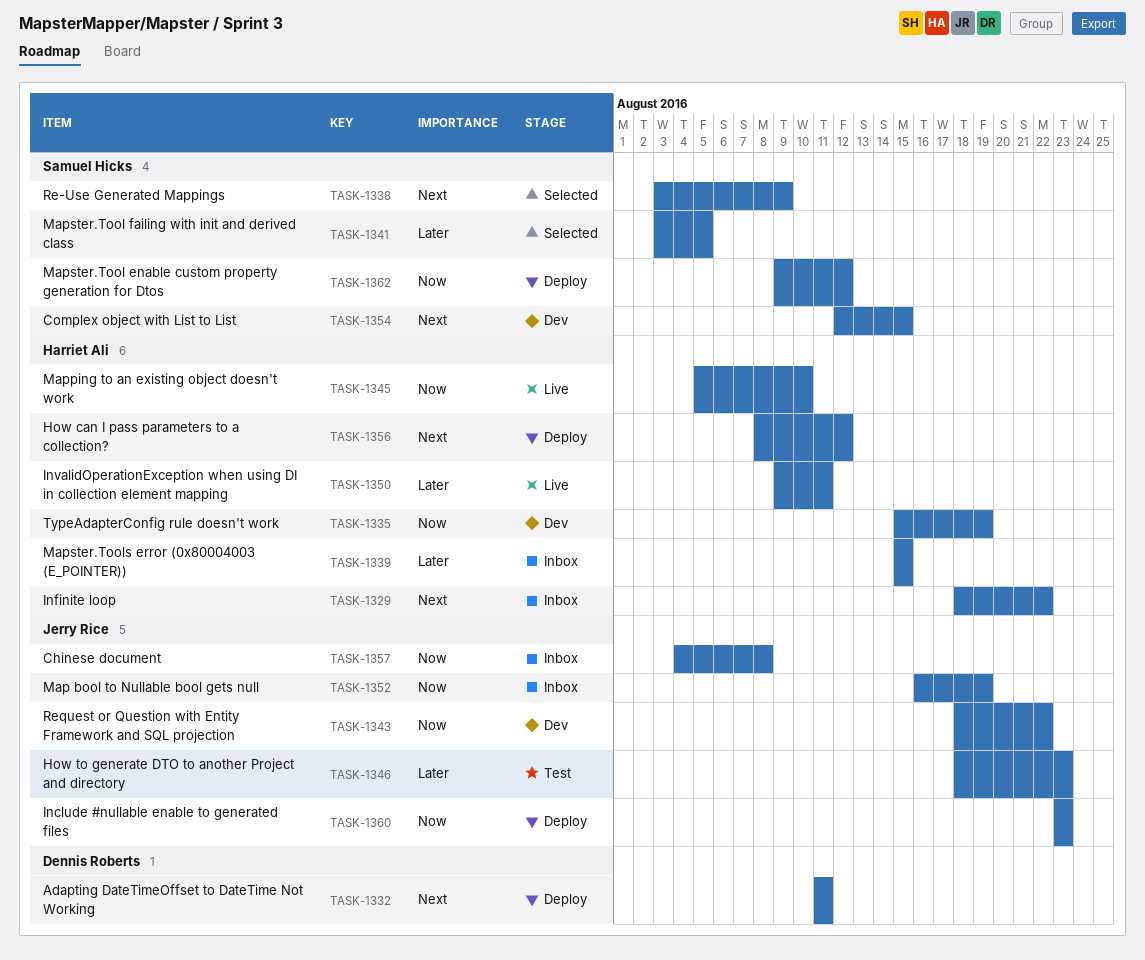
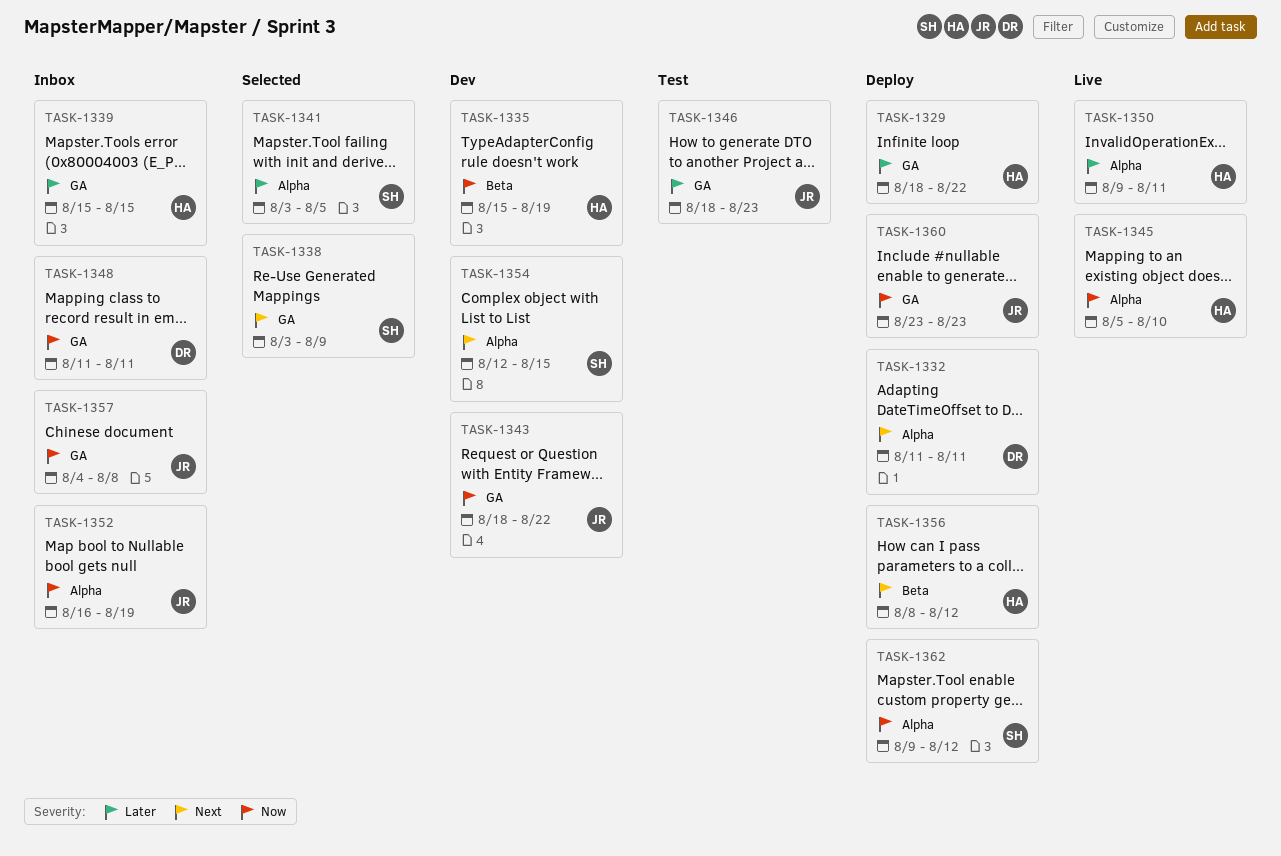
TASK-1329, status: Inbox -> Deploy
TASK-1329, priority: Next -> Later
TASK-1348: none -> present

